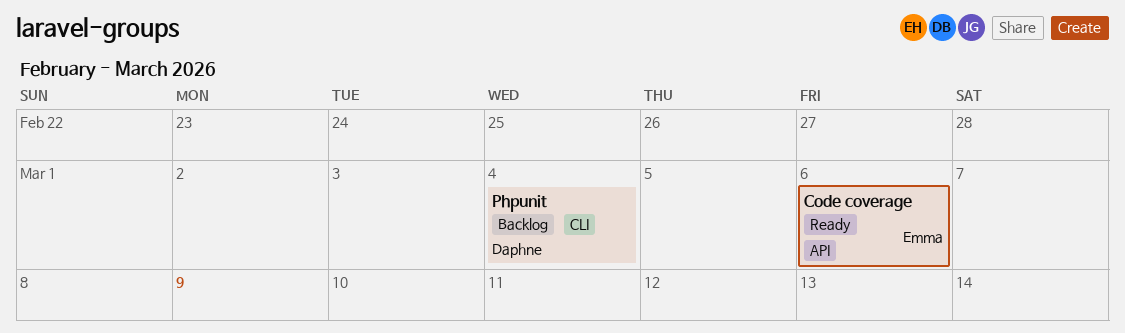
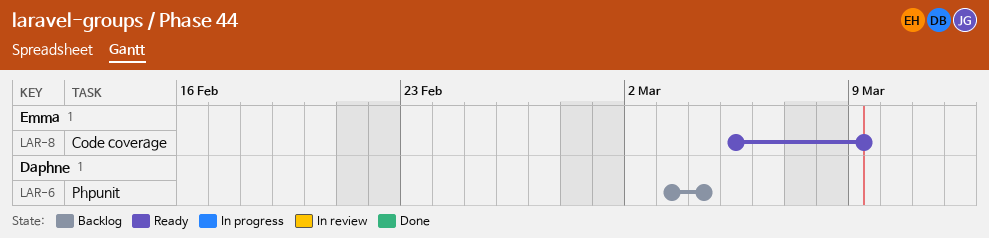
Code coverage, due: Mar 6 -> Mar 9

